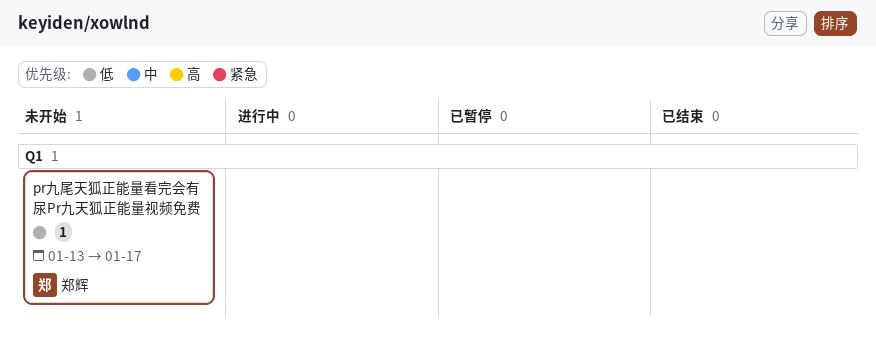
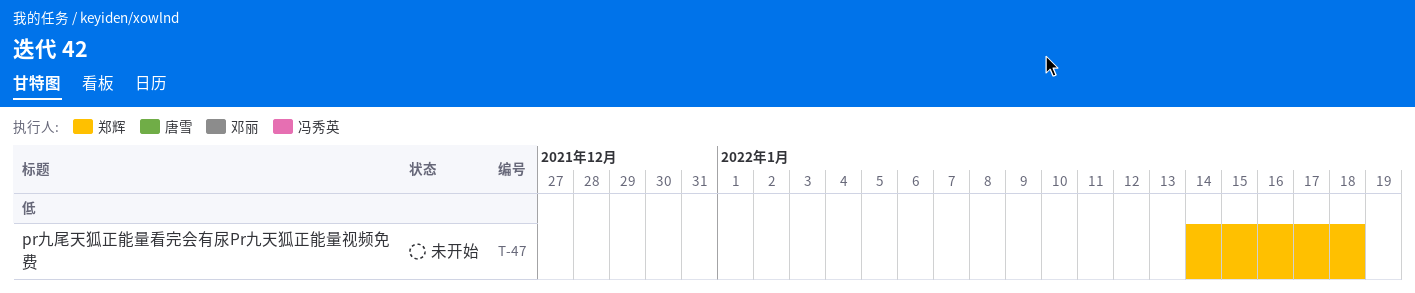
pr九尾天狐正能量看完会有尿Pr九天狐正能量视频免费, start: Jan 13 -> Jan 14
pr九尾天狐正能量看完会有尿Pr九天狐正能量视频免费, due: Jan 17 -> Jan 18

